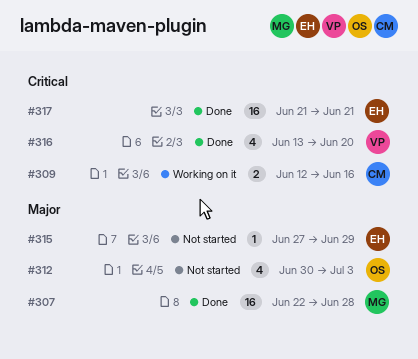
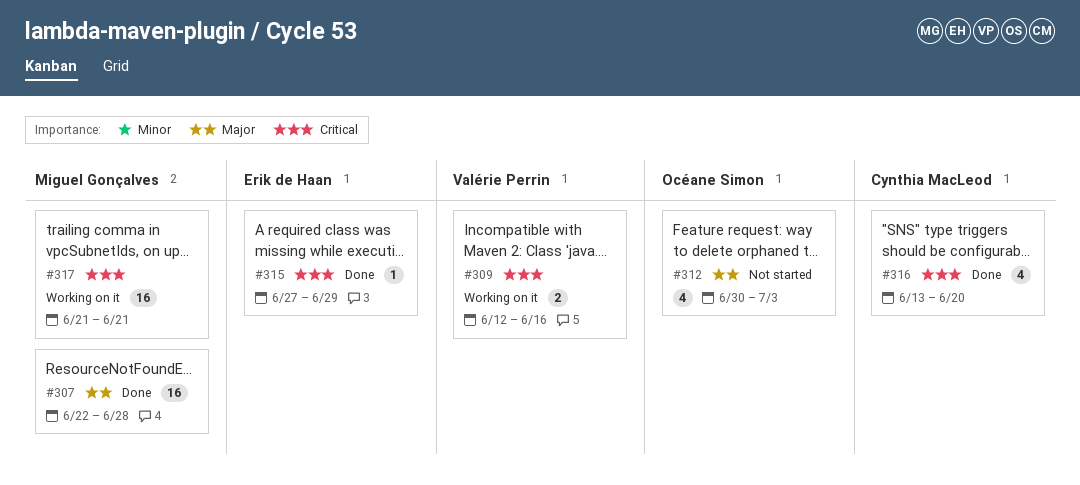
#309, owner: Cynthia MacLeod -> Valérie Perrin
#315, status: Not started -> Done
#315, priority: Major -> Critical
#316, owner: Valérie Perrin -> Cynthia MacLeod
#317, status: Done -> Working on it
#317, owner: Erik de Haan -> Miguel Gonçalves

